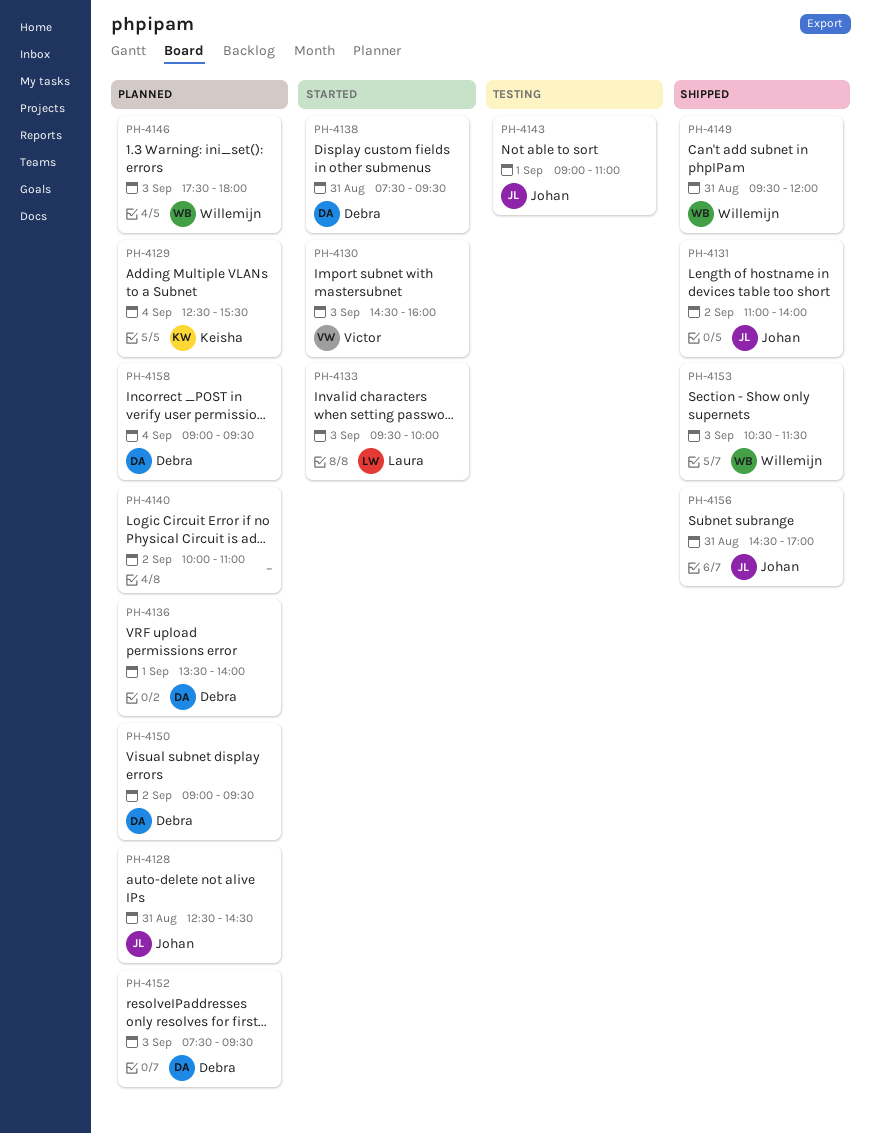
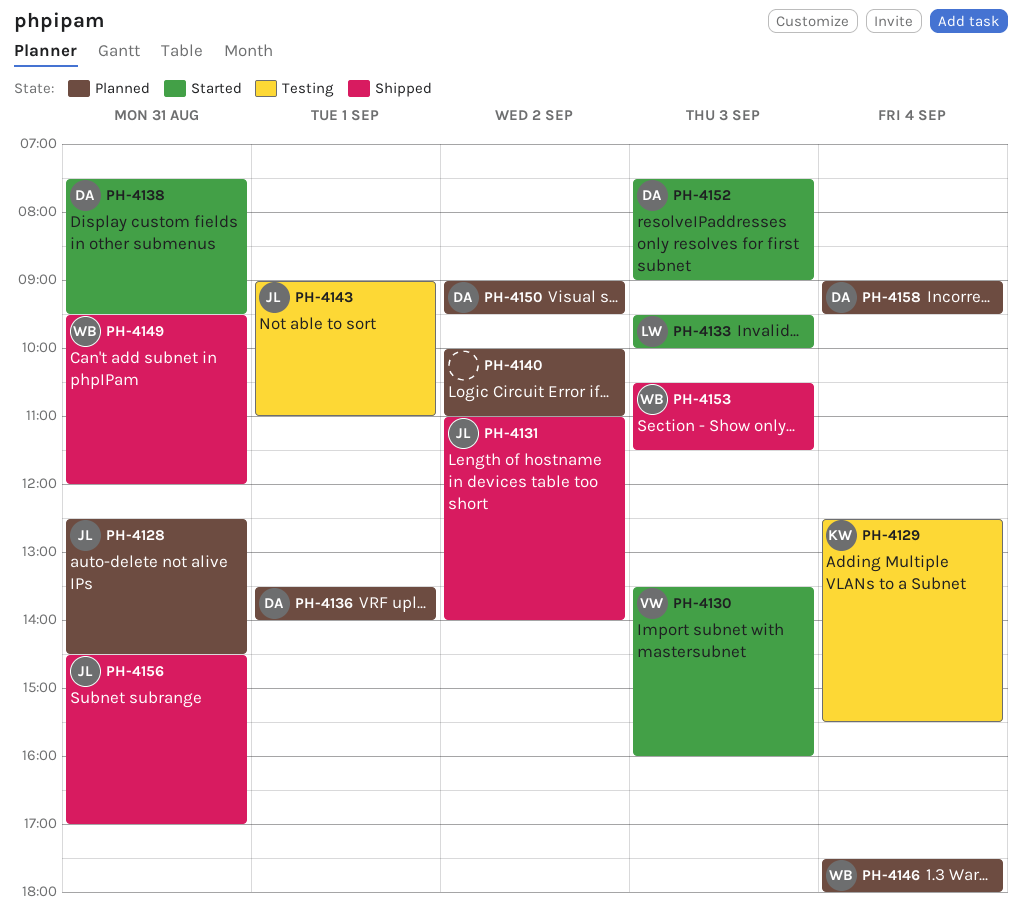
PH-4129, status: Planned -> Testing
PH-4130, begins: 14:30 -> 13:30
PH-4146, day: Sep 3 -> Sep 4
PH-4152, status: Planned -> Started
PH-4152, ends: 09:30 -> 09:00

